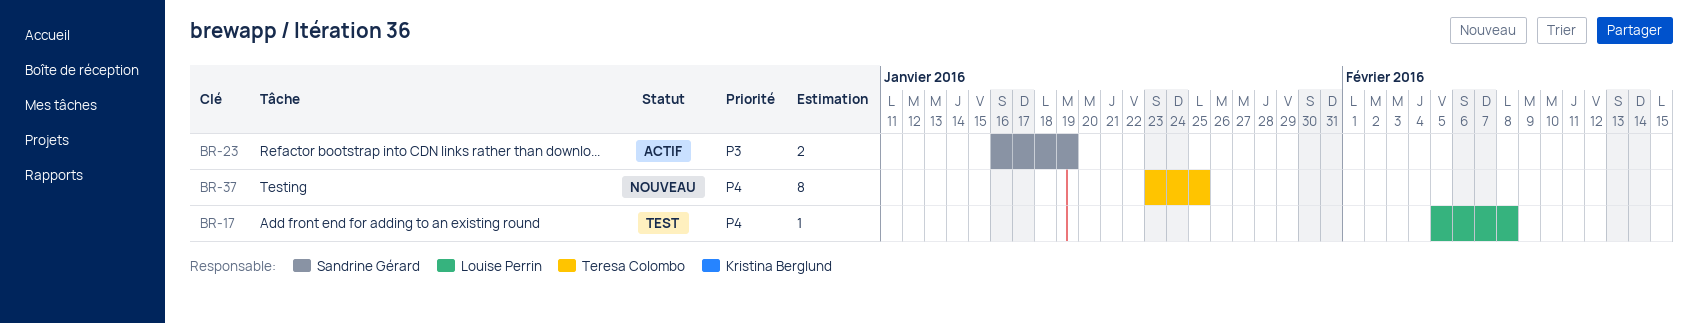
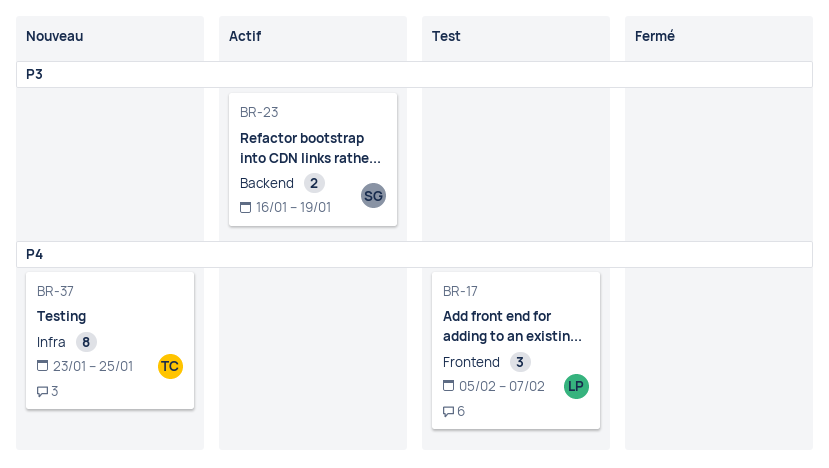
BR-17, estimate: 1 -> 3
BR-17, due: Feb 8 -> Feb 7

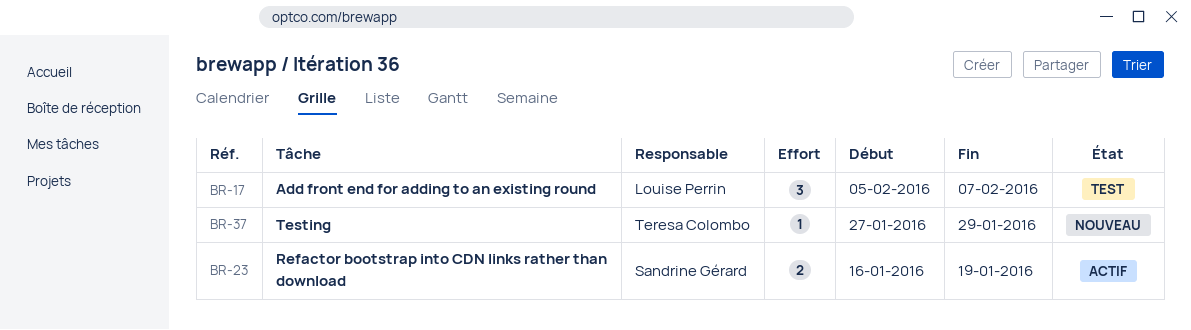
BR-37, estimate: 8 -> 1
BR-37, start: Jan 23 -> Jan 27
BR-37, due: Jan 25 -> Jan 29

